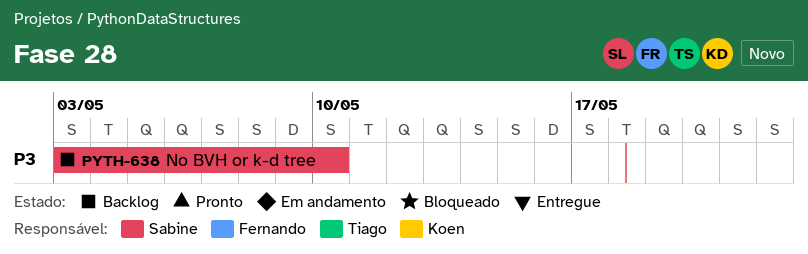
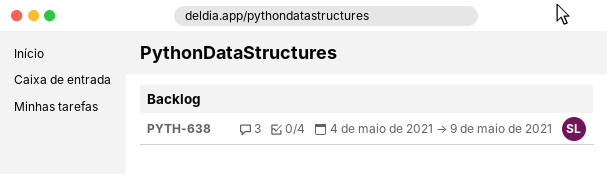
PYTH-638, start: May 3 -> May 4
PYTH-638, due: May 10 -> May 9

